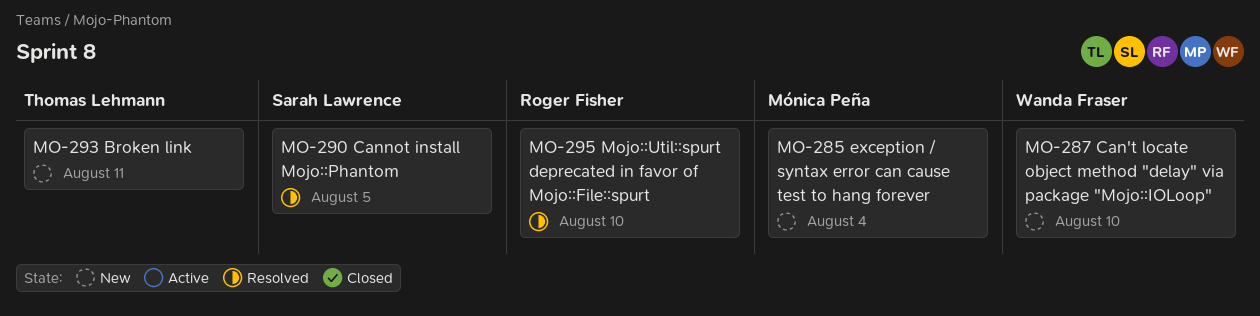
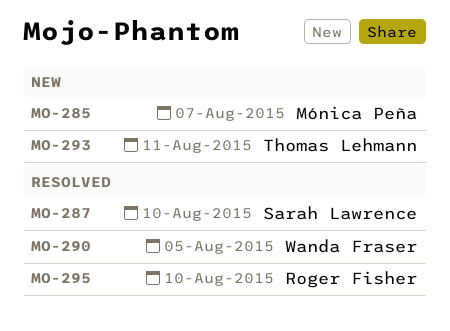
MO-285, due: Aug 4 -> Aug 7
MO-287, status: New -> Resolved
MO-287, owner: Wanda Fraser -> Sarah Lawrence
MO-290, owner: Sarah Lawrence -> Wanda Fraser

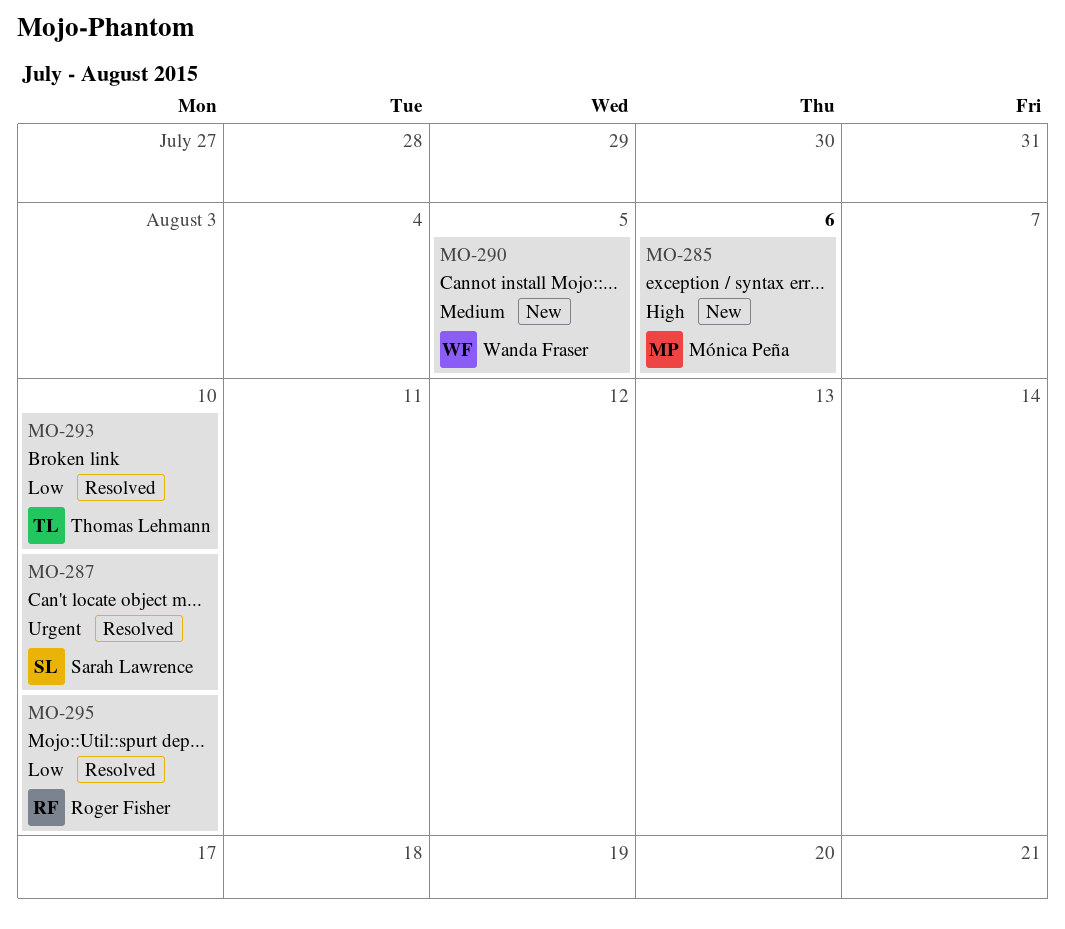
MO-285, due: Aug 7 -> Aug 6
MO-290, status: Resolved -> New
MO-293, status: New -> Resolved
MO-293, due: Aug 11 -> Aug 10

